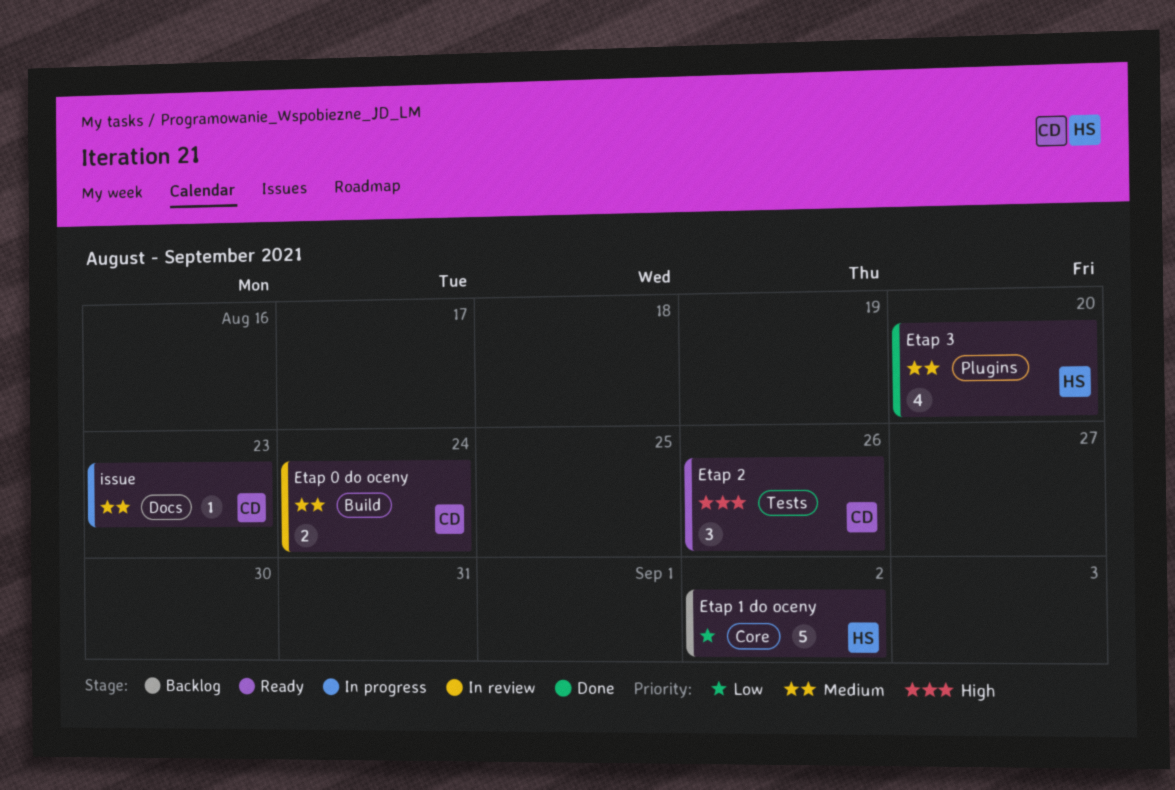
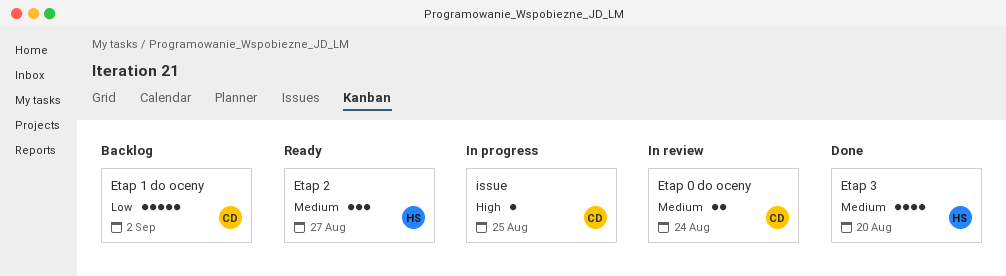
Etap 1 do oceny, owner: HS -> CD
Etap 2, owner: CD -> HS
Etap 2, priority: High -> Medium
Etap 2, due: Aug 26 -> Aug 27
issue, priority: Medium -> High
issue, due: Aug 23 -> Aug 25

